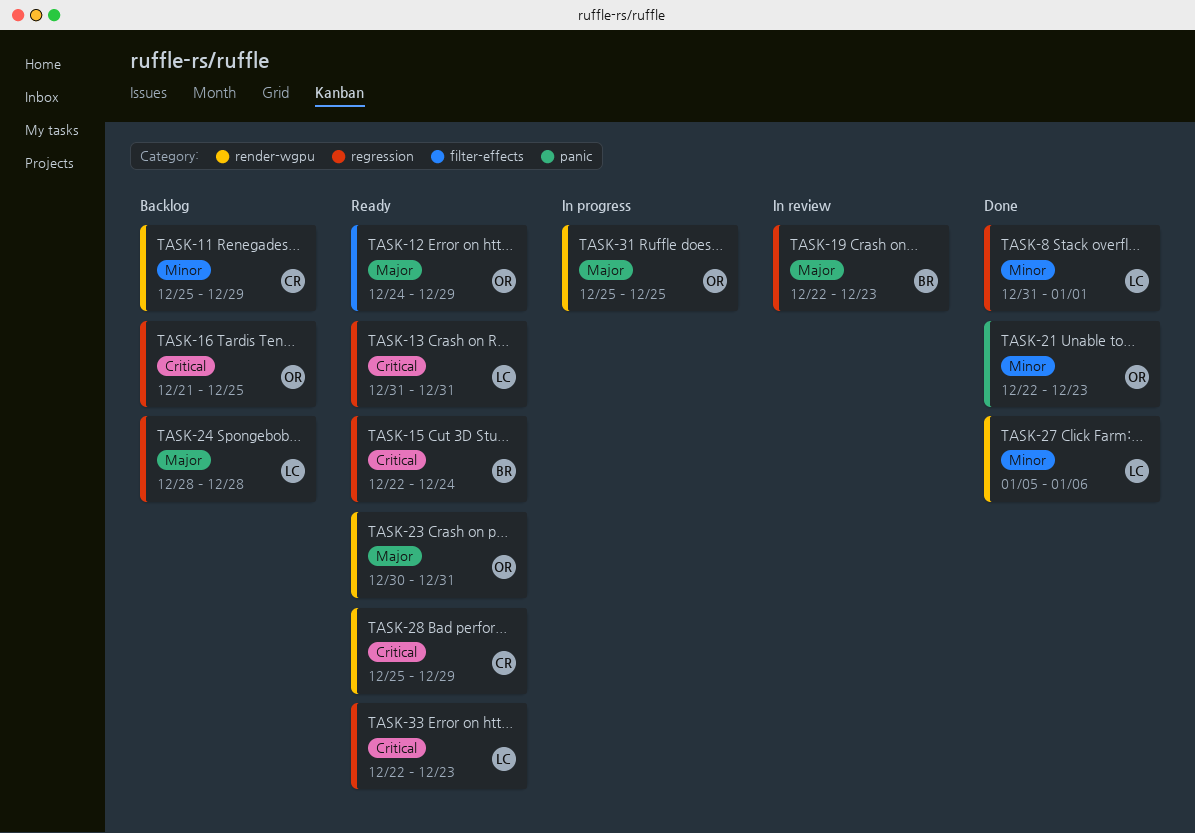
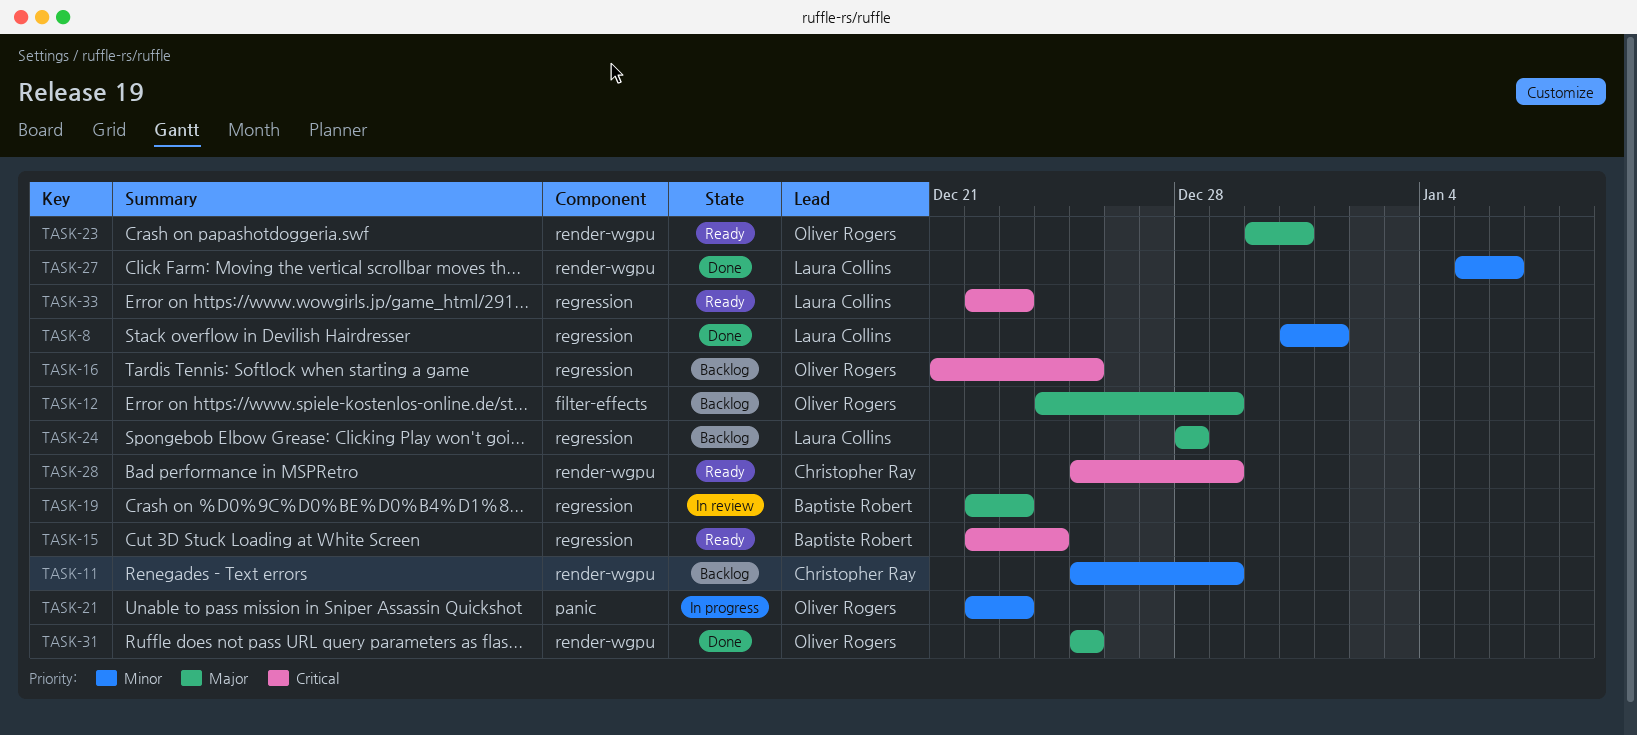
TASK-12, status: Ready -> Backlog
TASK-13: present -> none
TASK-21, status: Done -> In progress
TASK-31, status: In progress -> Done

